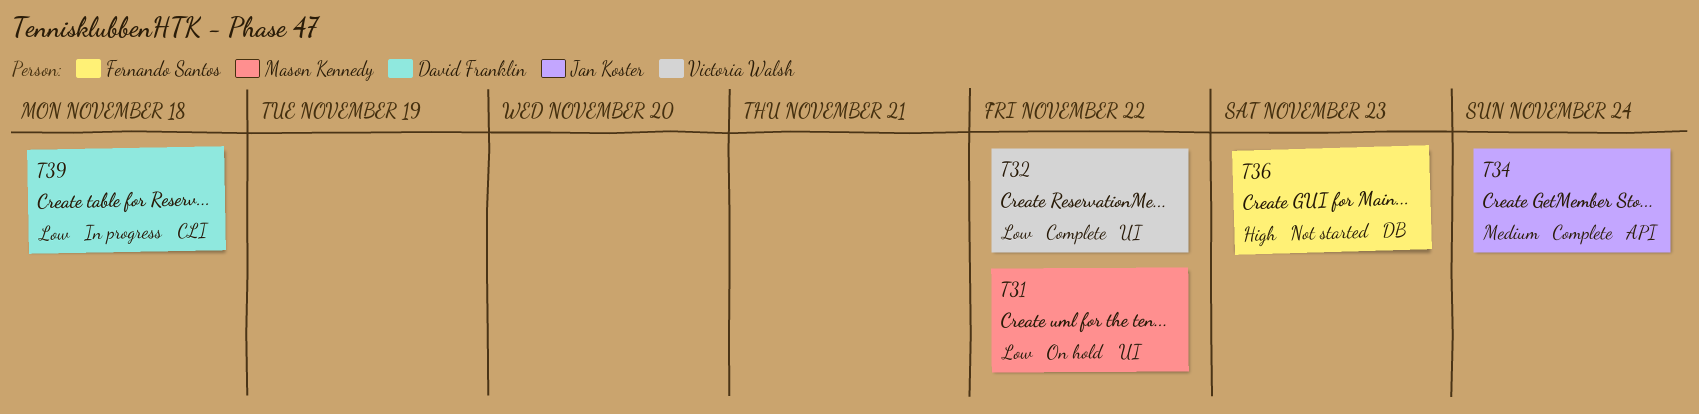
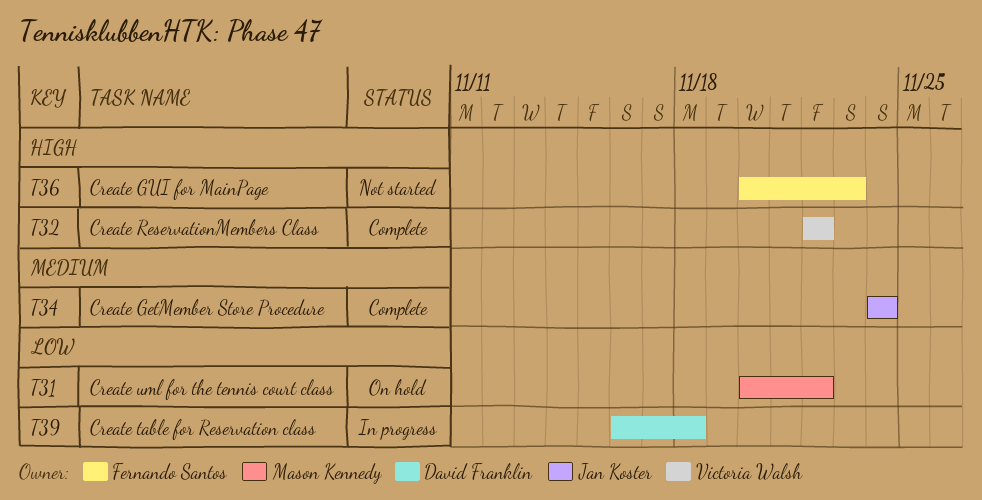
T32, priority: Low -> High

